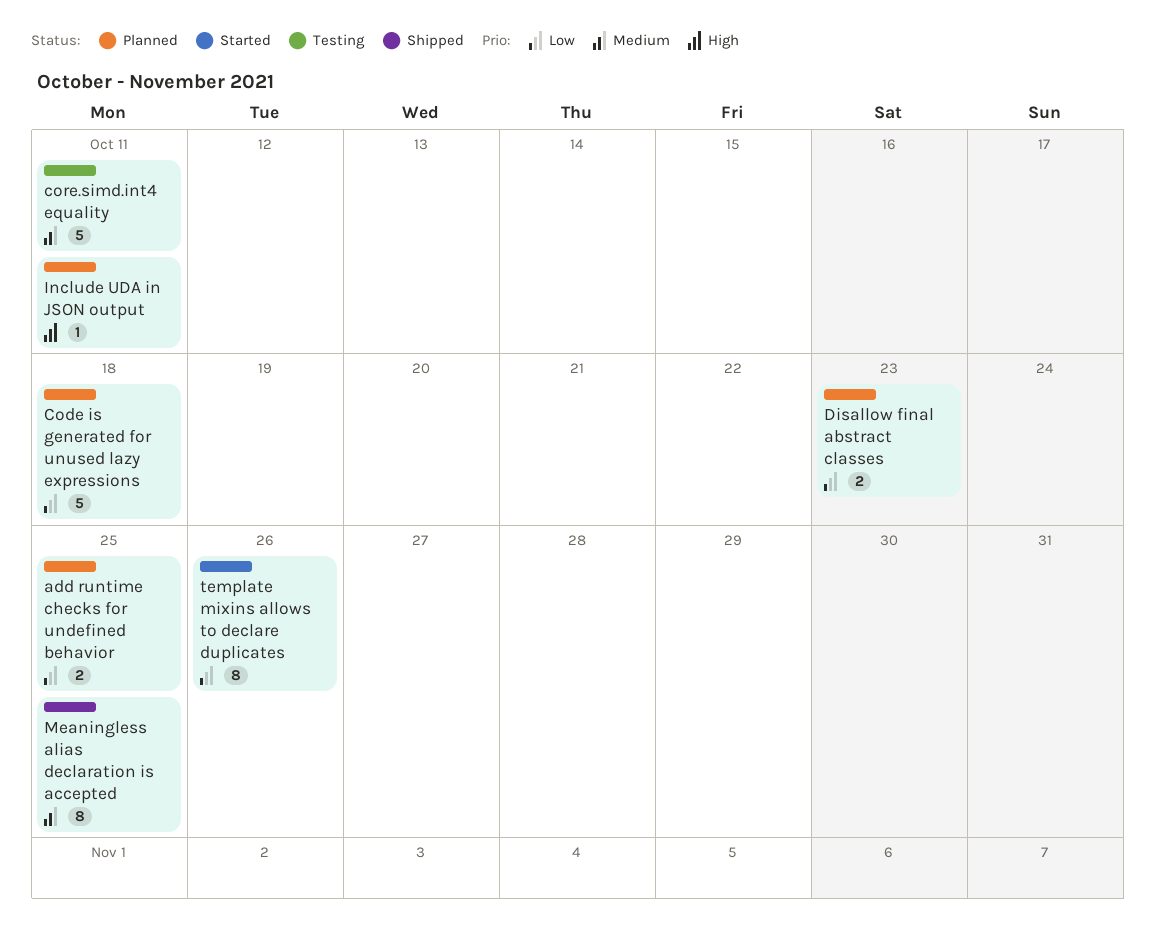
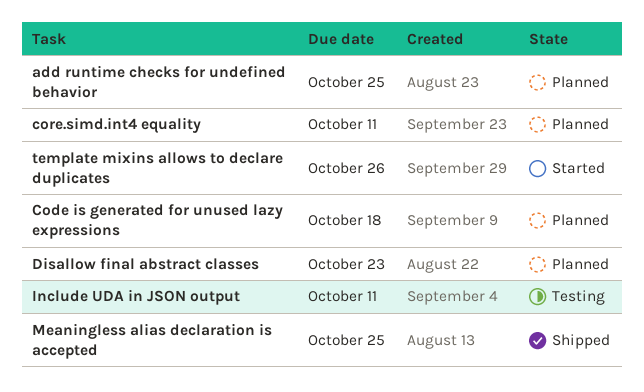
core.simd.int4 equality, status: Testing -> Planned
Include UDA in JSON output, status: Planned -> Testing

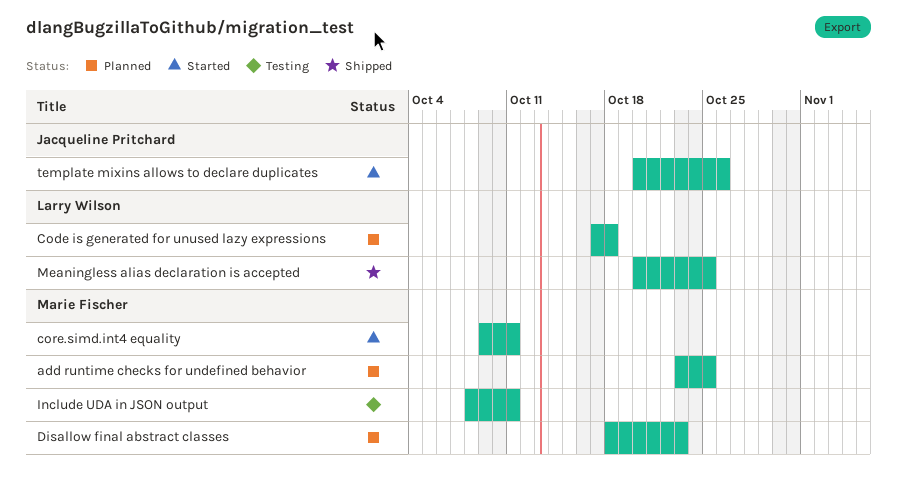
core.simd.int4 equality, status: Planned -> Started

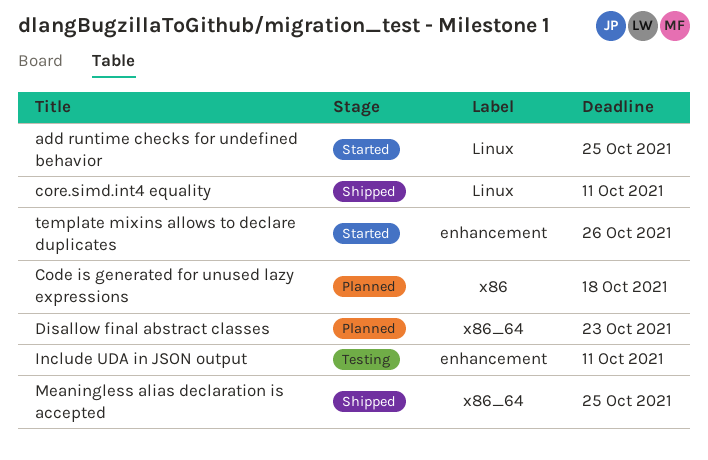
add runtime checks for undefined behavior, status: Planned -> Started
core.simd.int4 equality, status: Started -> Shipped

